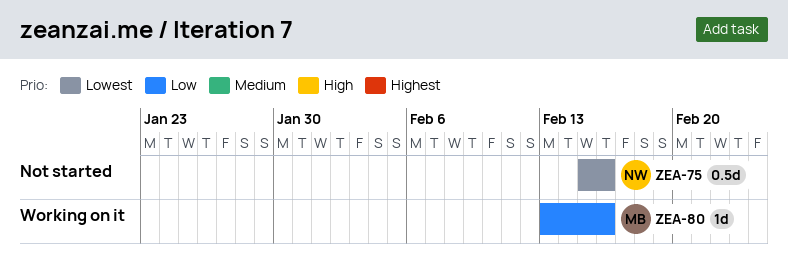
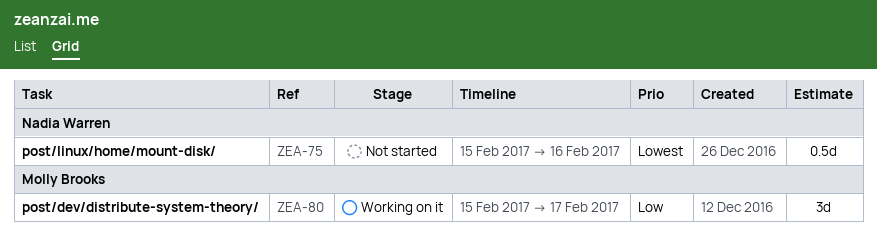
ZEA-80, estimate: 1d -> 3d
ZEA-80, start: Feb 13 -> Feb 15
ZEA-80, due: Feb 16 -> Feb 17

